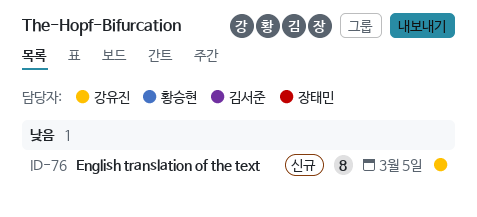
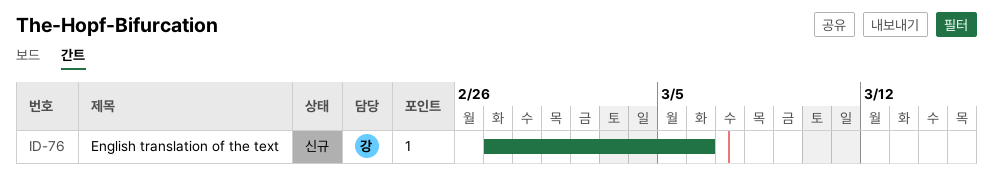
ID-76, estimate: 8 -> 1
ID-76, due: Mar 5 -> Mar 6

